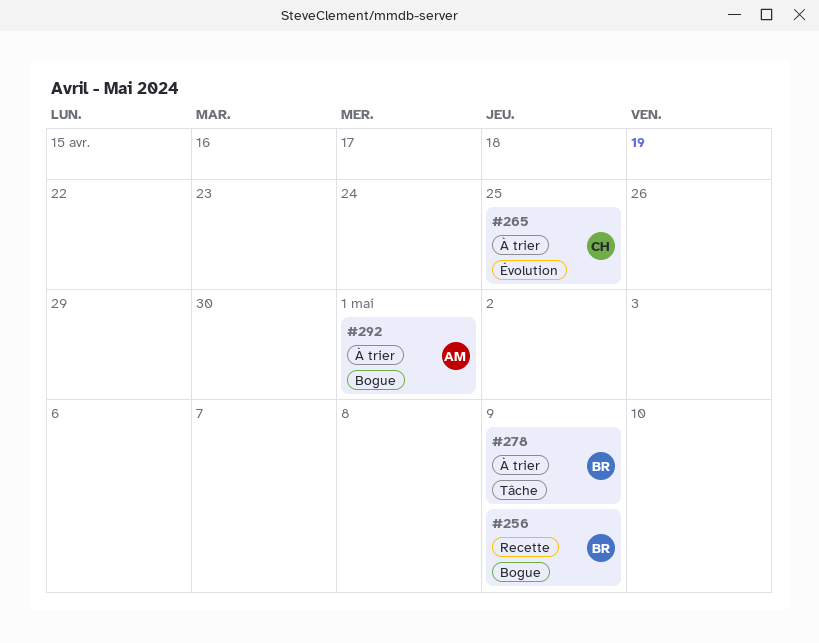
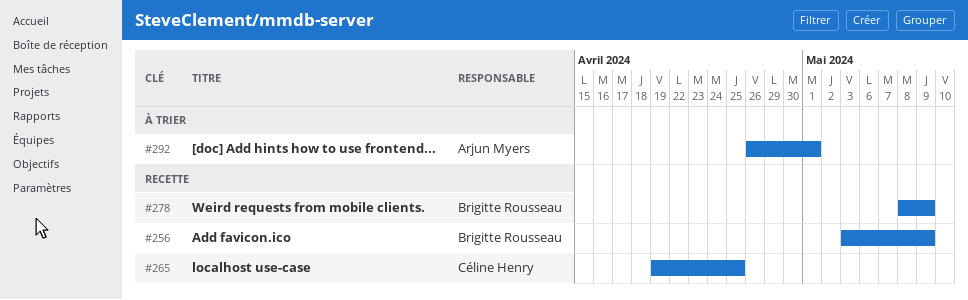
#265, status: À trier -> Recette
#278, status: À trier -> Recette

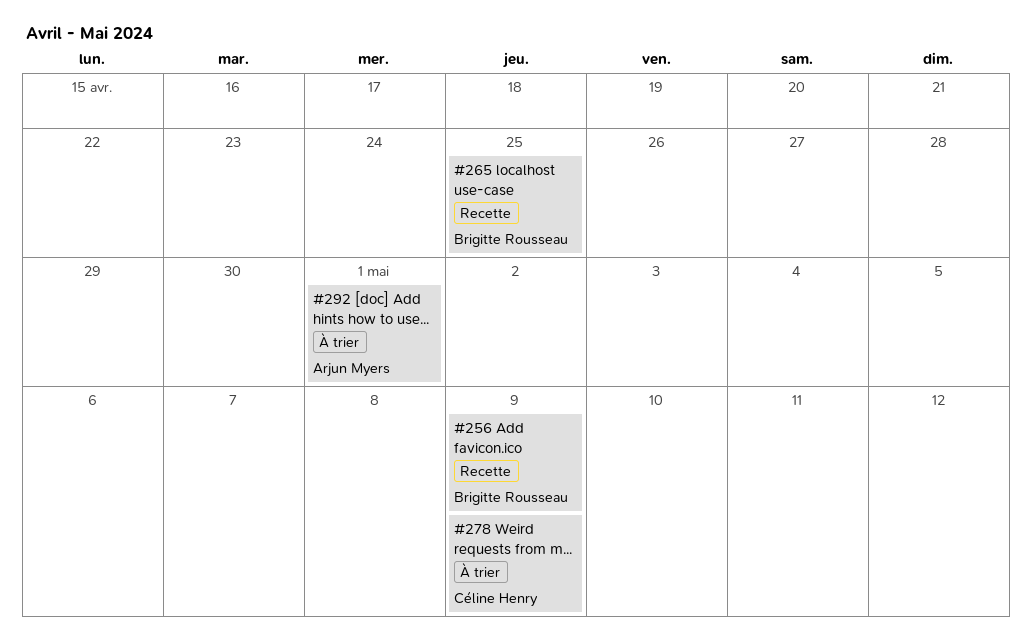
#265, owner: Céline Henry -> Brigitte Rousseau
#278, status: Recette -> À trier
#278, owner: Brigitte Rousseau -> Céline Henry

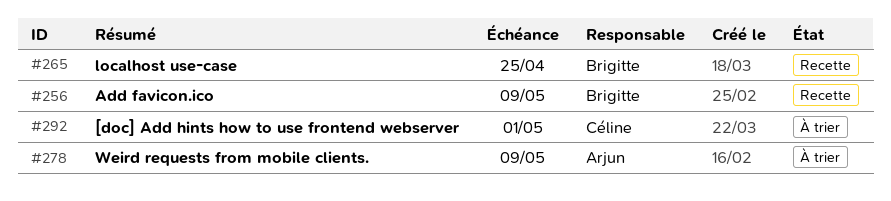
#278, owner: Céline Henry -> Arjun Myers
#292, owner: Arjun Myers -> Céline Henry

